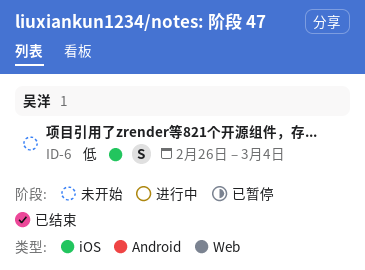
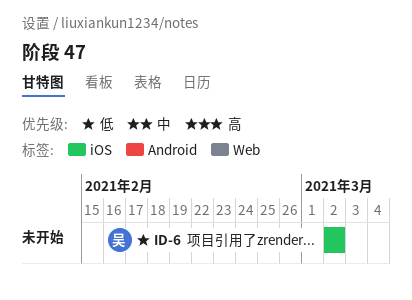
ID-6, start: Feb 26 -> Mar 2
ID-6, due: Mar 4 -> Mar 2

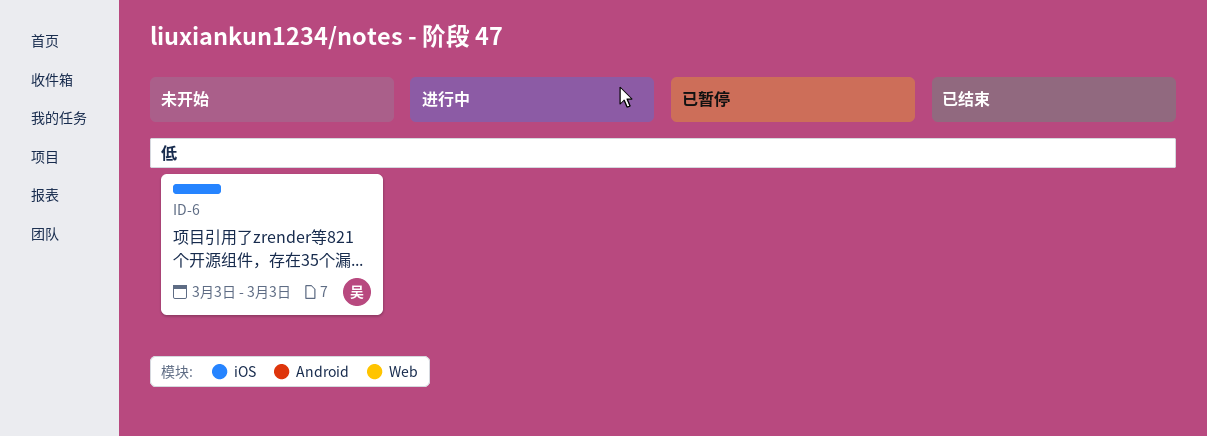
ID-6, start: Mar 2 -> Mar 3
ID-6, due: Mar 2 -> Mar 3

